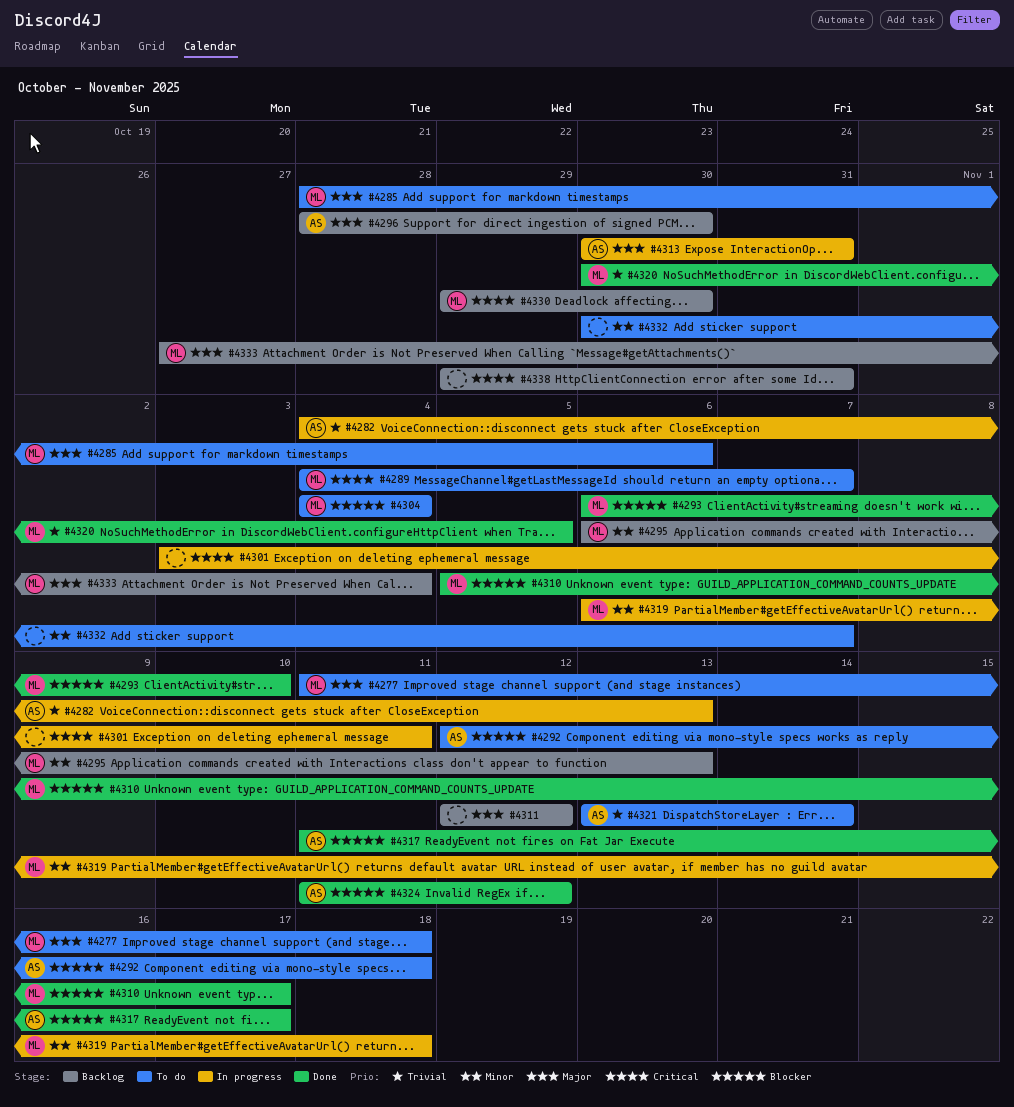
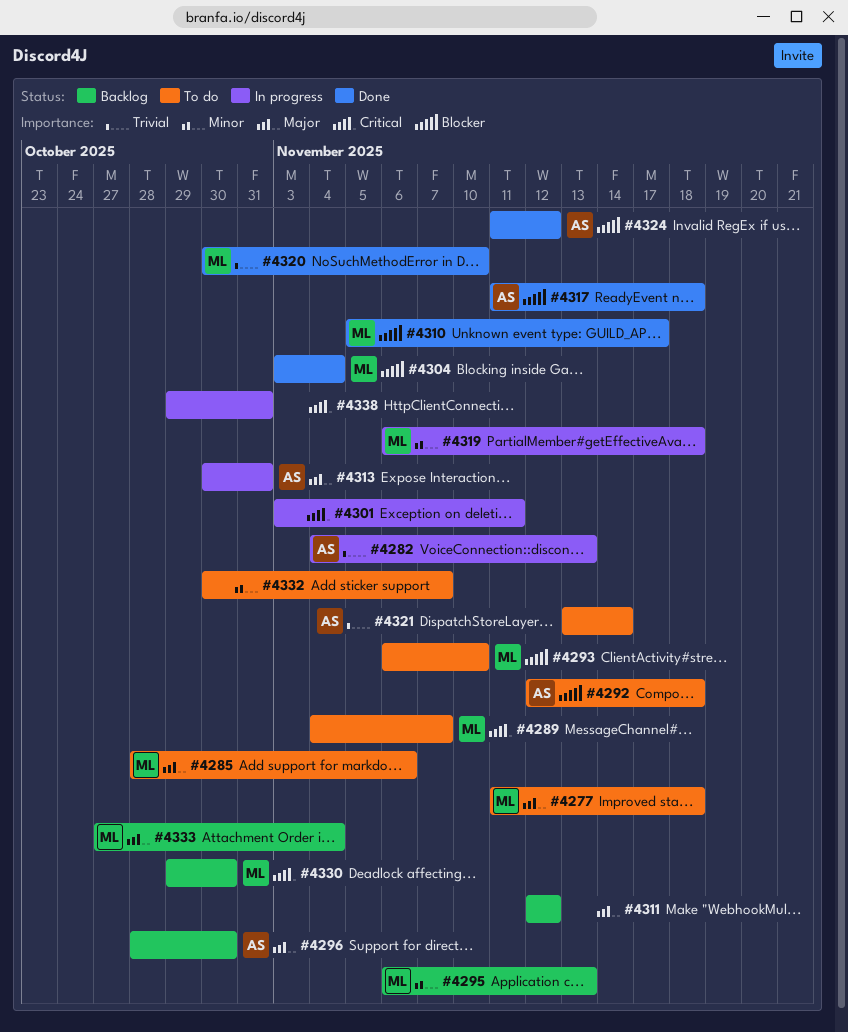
#4293, status: Done -> To do
#4304, status: To do -> Done
#4304, start: Nov 4 -> Nov 3
#4317, due: Nov 17 -> Nov 18
#4320, due: Nov 5 -> Nov 10
#4338, status: Backlog -> In progress

